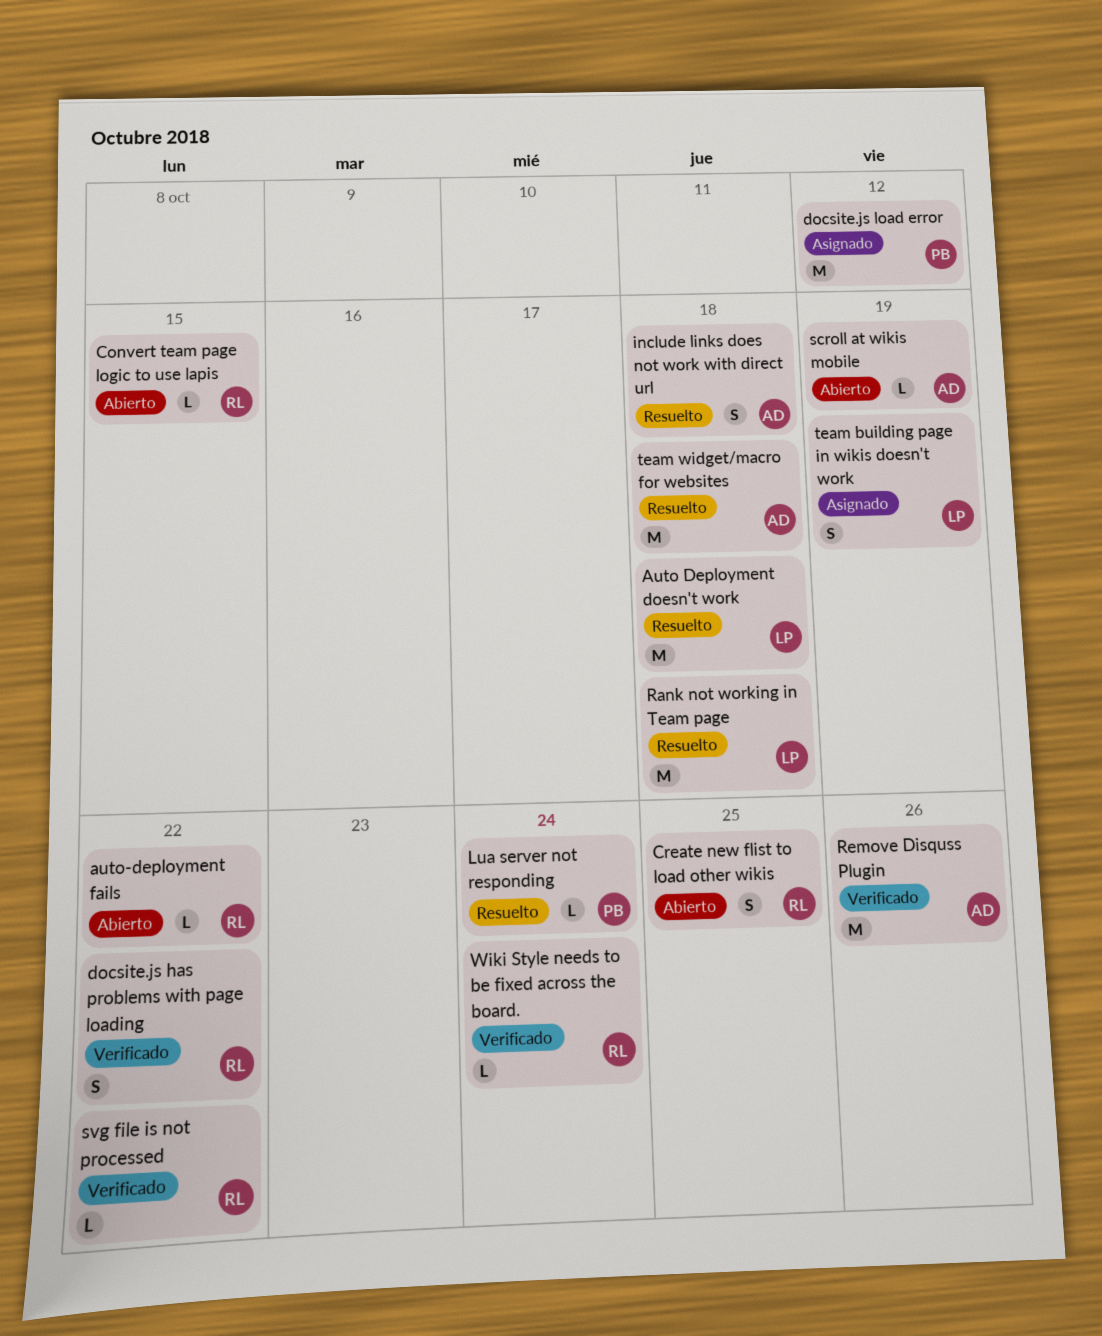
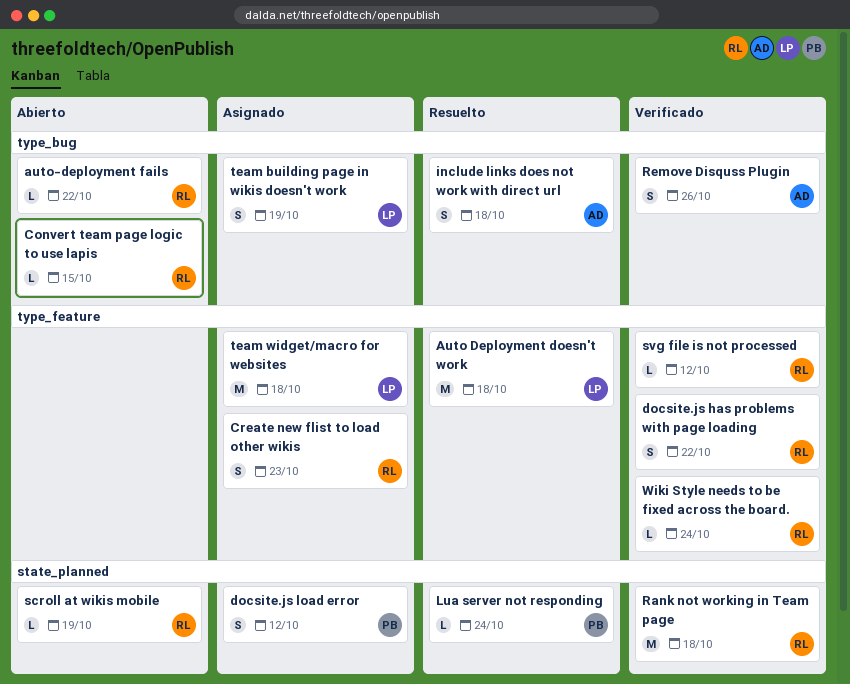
Create new flist to load other wikis, status: Abierto -> Asignado
Create new flist to load other wikis, due: Oct 25 -> Oct 23
docsite.js load error, estimate: M -> S
Rank not working in Team page, status: Resuelto -> Verificado
Rank not working in Team page, owner: LP -> RL
Remove Disquss Plugin, estimate: M -> S
scroll at wikis mobile, owner: AD -> RL
svg file is not processed, due: Oct 22 -> Oct 12
team widget/macro for websites, status: Resuelto -> Asignado
team widget/macro for websites, owner: AD -> LP

